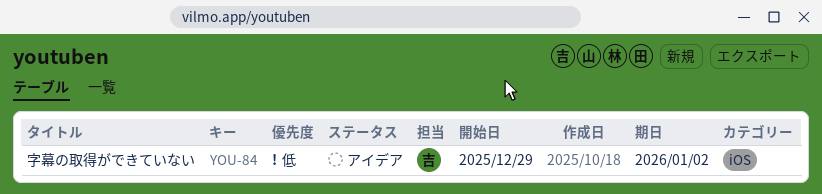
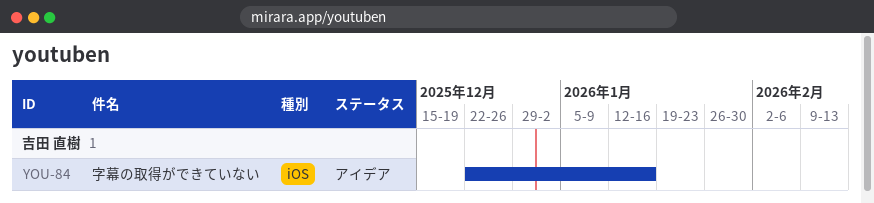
YOU-84, start: Dec 29 -> Dec 22
YOU-84, due: Jan 2 -> Jan 16

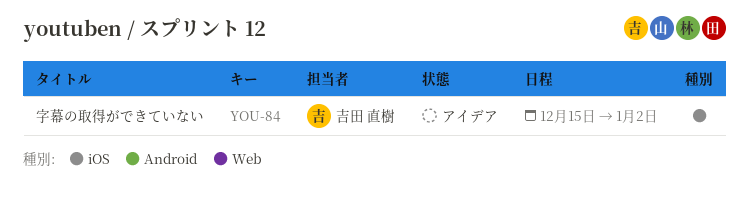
YOU-84, start: Dec 22 -> Dec 15
YOU-84, due: Jan 16 -> Jan 2

